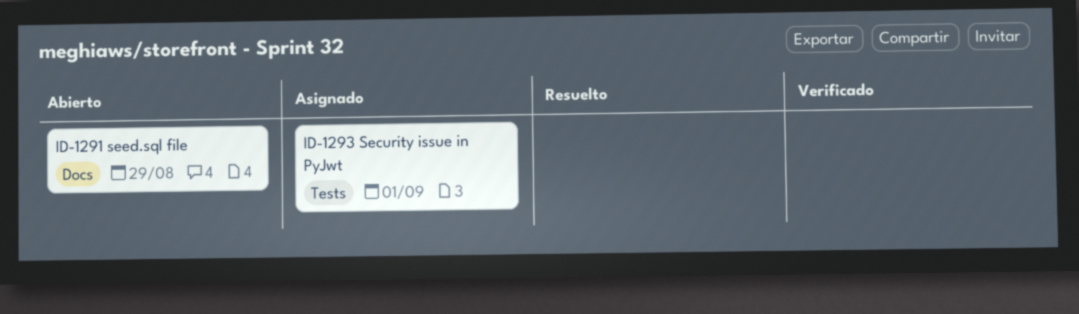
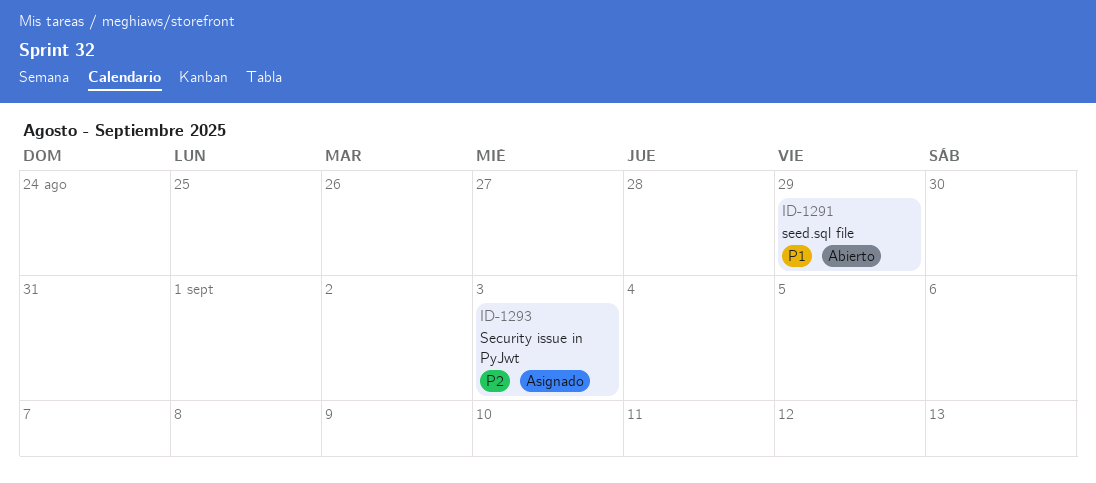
ID-1293, due: Sep 1 -> Sep 3

